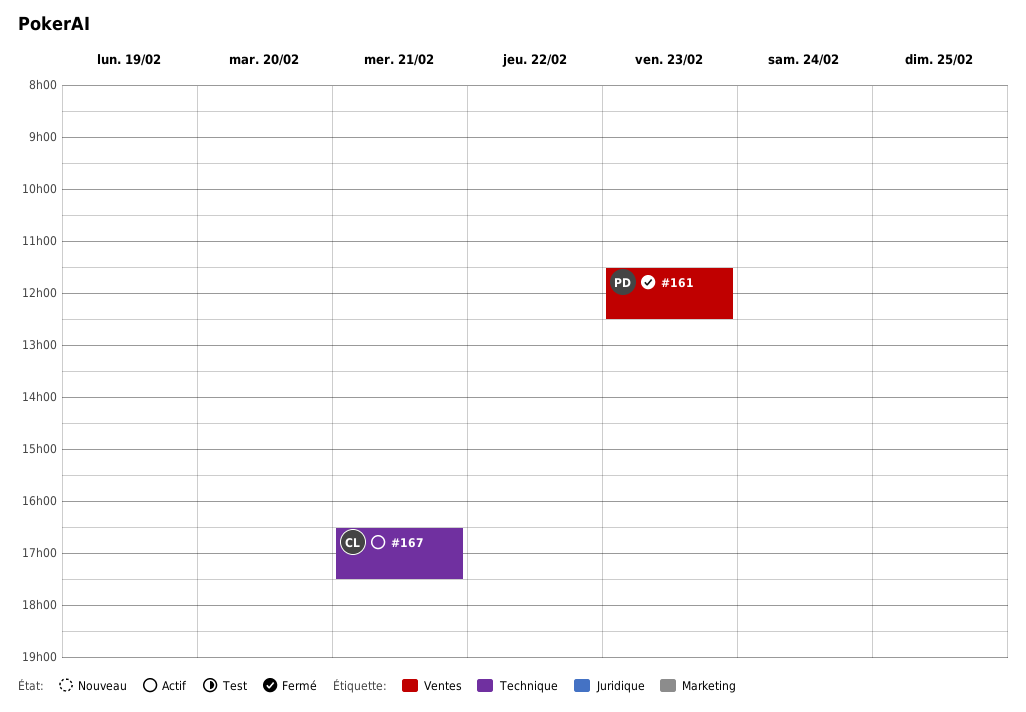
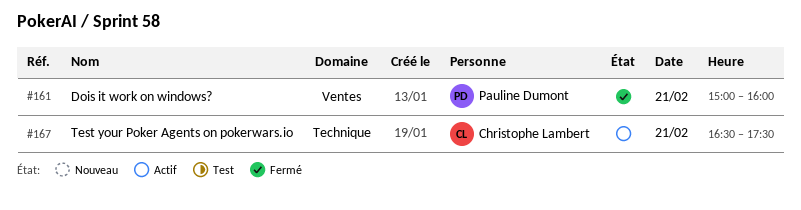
#161, day: Feb 23 -> Feb 21
#161, begins: 11:30 -> 15:00
#161, ends: 12:30 -> 16:00

